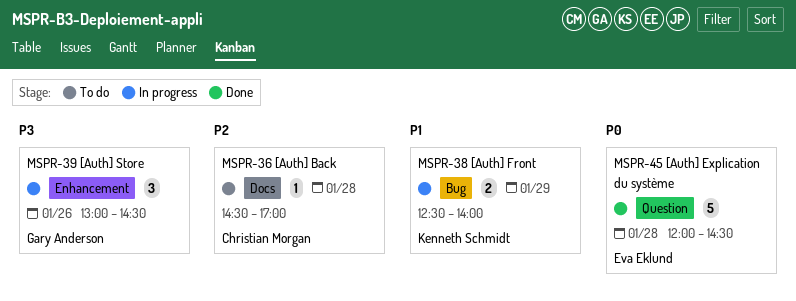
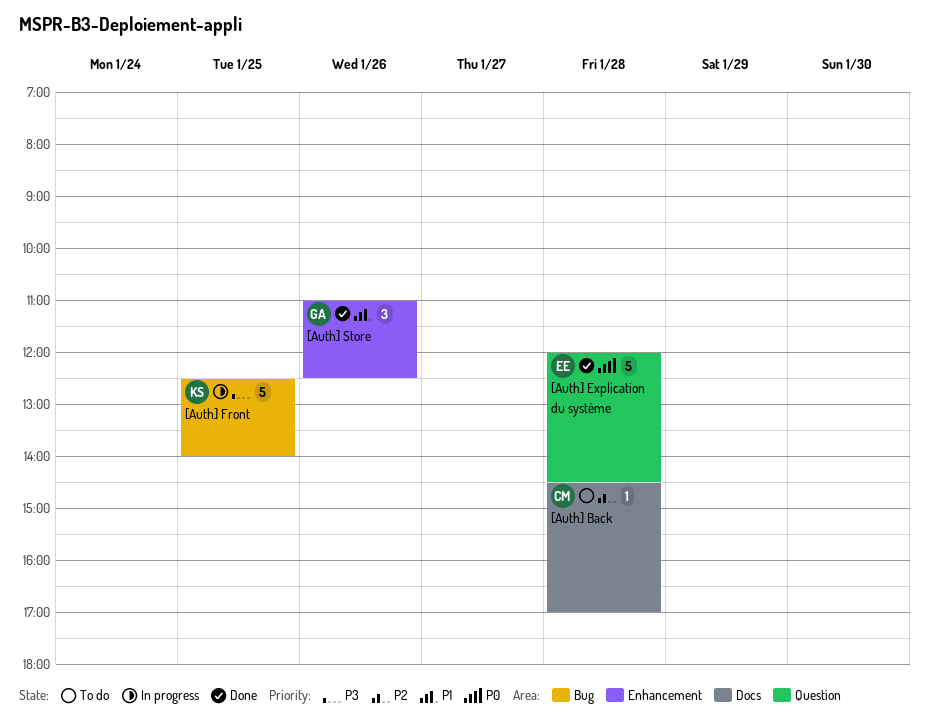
[Auth] Front, priority: P1 -> P3
[Auth] Front, estimate: 2 -> 5
[Auth] Front, day: Jan 29 -> Jan 25
[Auth] Store, status: In progress -> Done
[Auth] Store, priority: P3 -> P1
[Auth] Store, begins: 13:00 -> 11:00
[Auth] Store, ends: 14:30 -> 12:30

